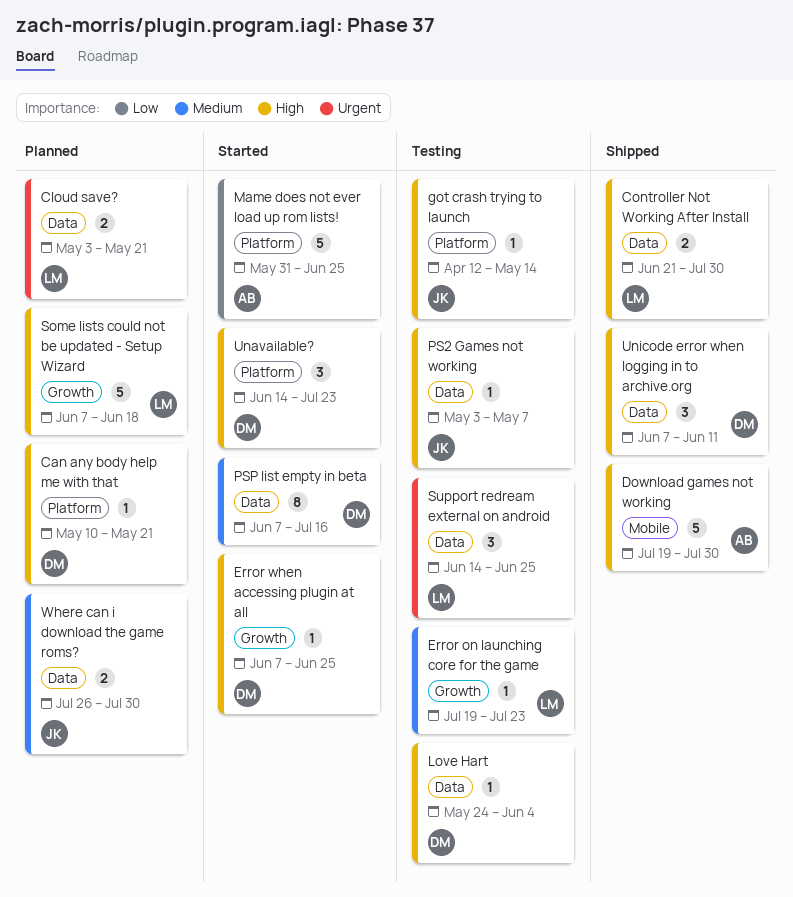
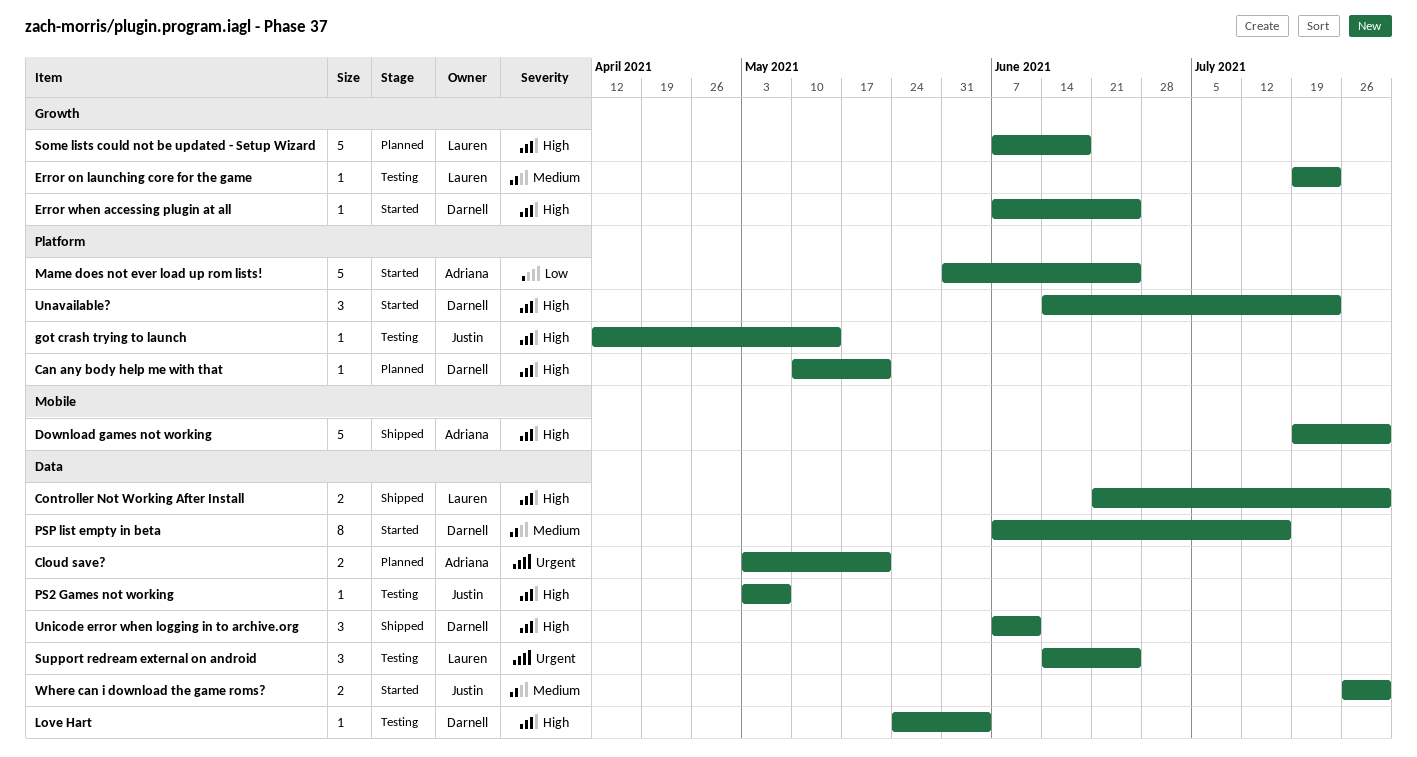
Cloud save?, owner: Lauren -> Adriana
Where can i download the game roms?, status: Planned -> Started

